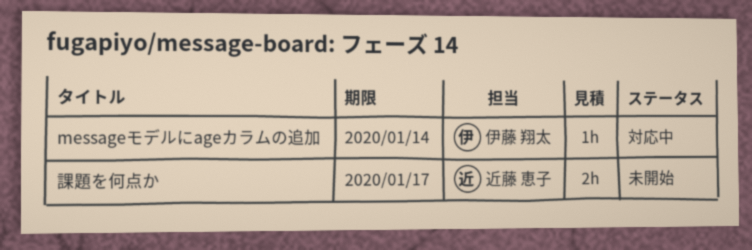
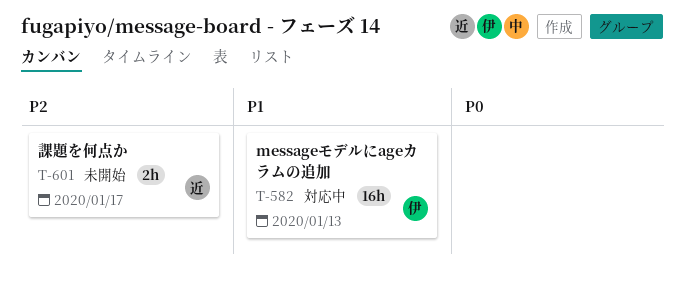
messageモデルにageカラムの追加, estimate: 1h -> 16h
messageモデルにageカラムの追加, due: Jan 14 -> Jan 13

